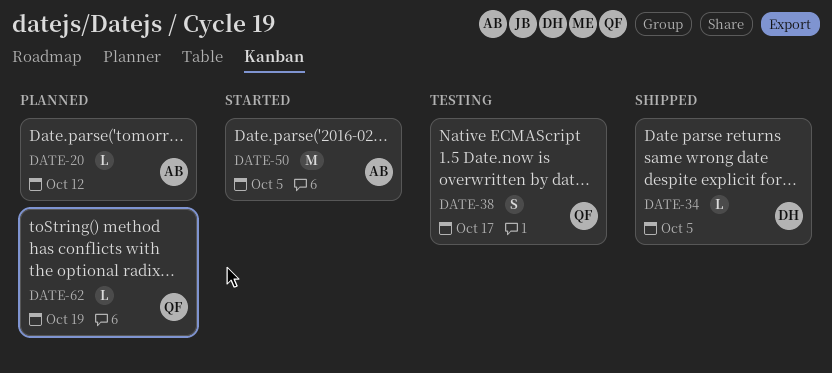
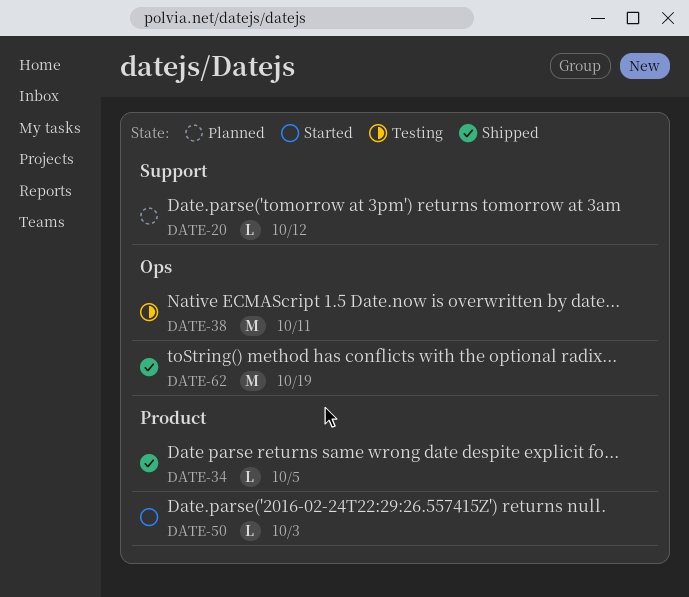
DATE-38, estimate: S -> M
DATE-38, due: Oct 17 -> Oct 11
DATE-50, estimate: M -> L
DATE-50, due: Oct 5 -> Oct 3
DATE-62, status: Planned -> Shipped
DATE-62, estimate: L -> M

